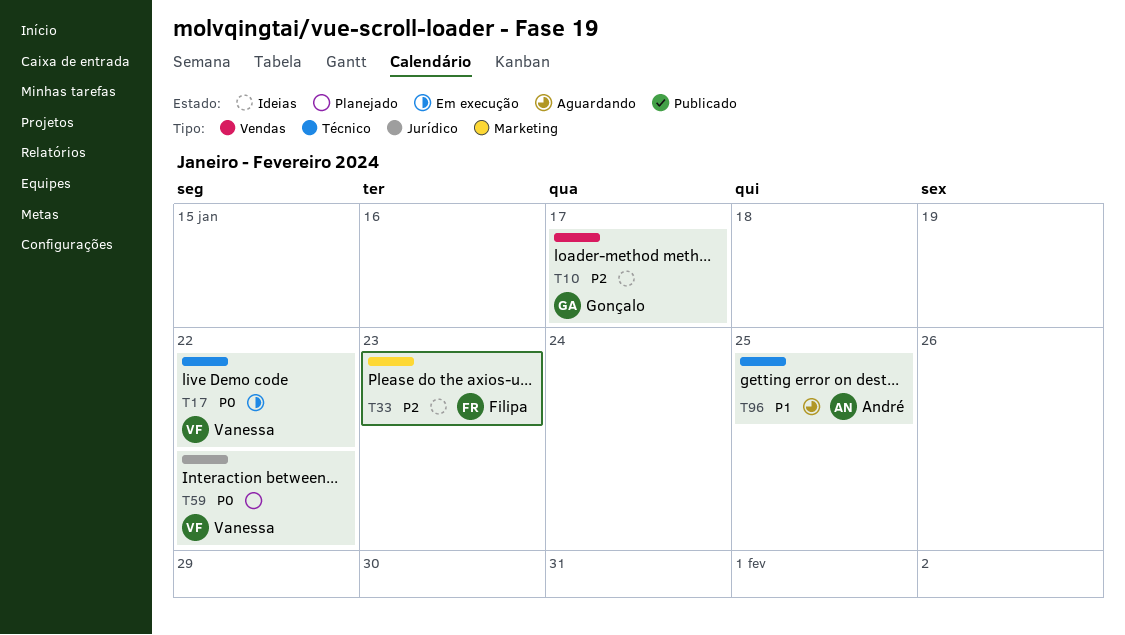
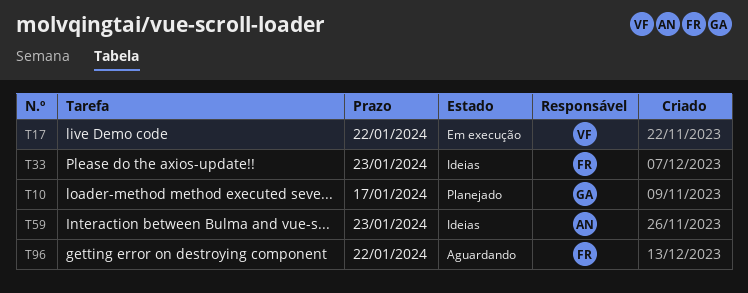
T10, status: Ideias -> Planejado
T59, status: Planejado -> Ideias
T59, owner: Vanessa -> André
T59, due: Jan 22 -> Jan 23
T96, owner: André -> Filipa
T96, due: Jan 25 -> Jan 22

